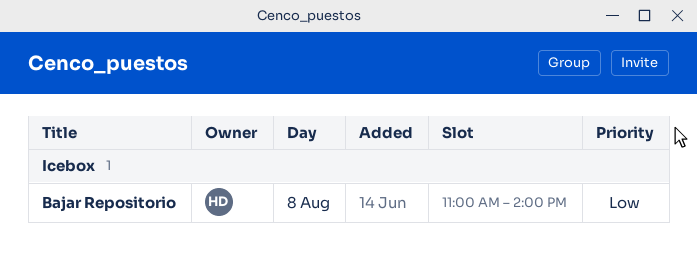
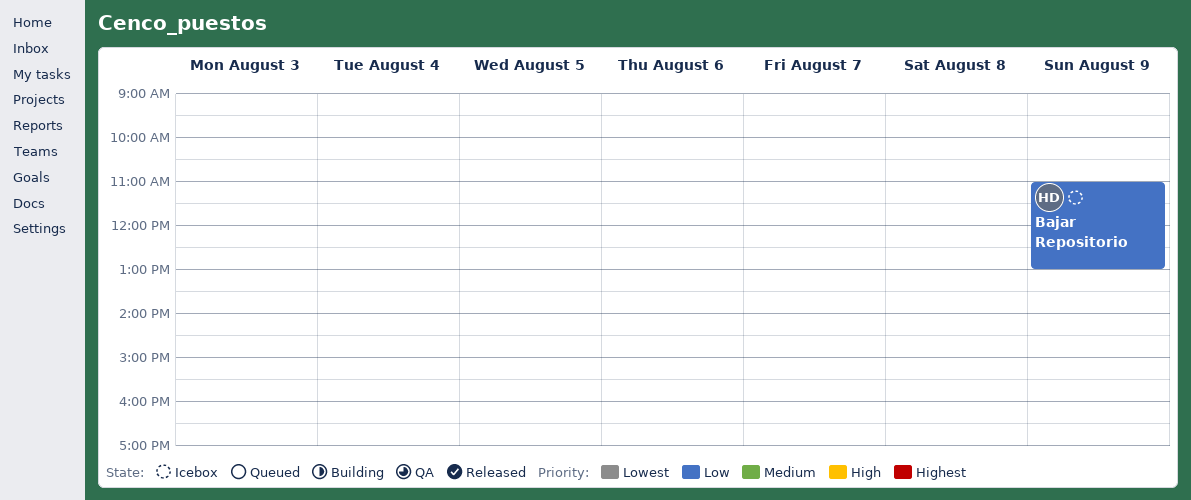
Bajar Repositorio, day: Aug 8 -> Aug 9
Bajar Repositorio, ends: 14:00 -> 13:00

